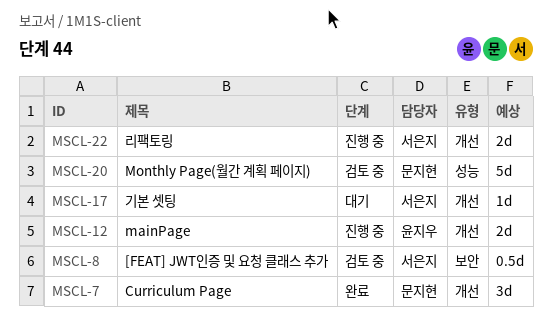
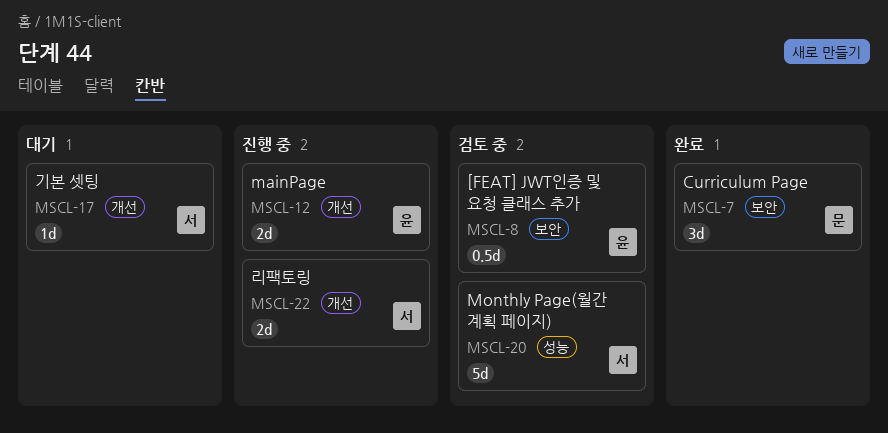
MSCL-7, label: 개선 -> 보안
MSCL-8, owner: 서은지 -> 윤지우
MSCL-20, owner: 문지현 -> 서은지

